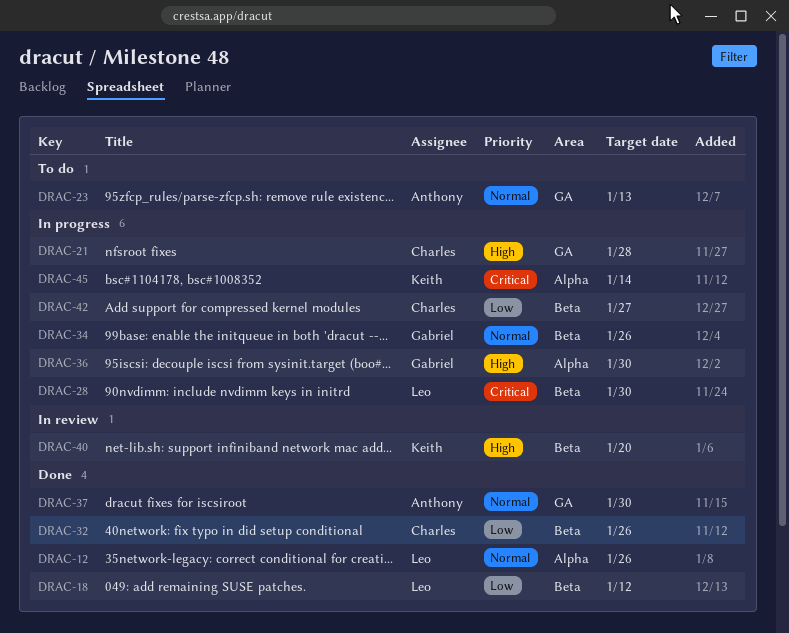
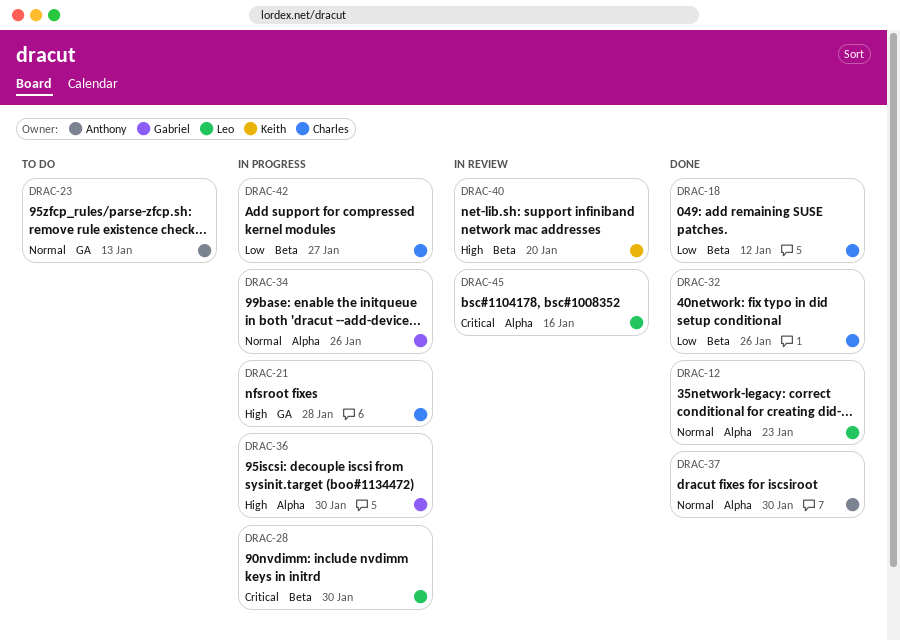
DRAC-12, due: Jan 26 -> Jan 23
DRAC-18, owner: Leo -> Charles
DRAC-34, label: Beta -> Alpha
DRAC-37, label: GA -> Alpha
DRAC-45, status: In progress -> In review
DRAC-45, owner: Keith -> Leo
DRAC-45, due: Jan 14 -> Jan 16

